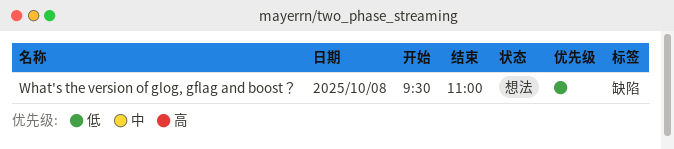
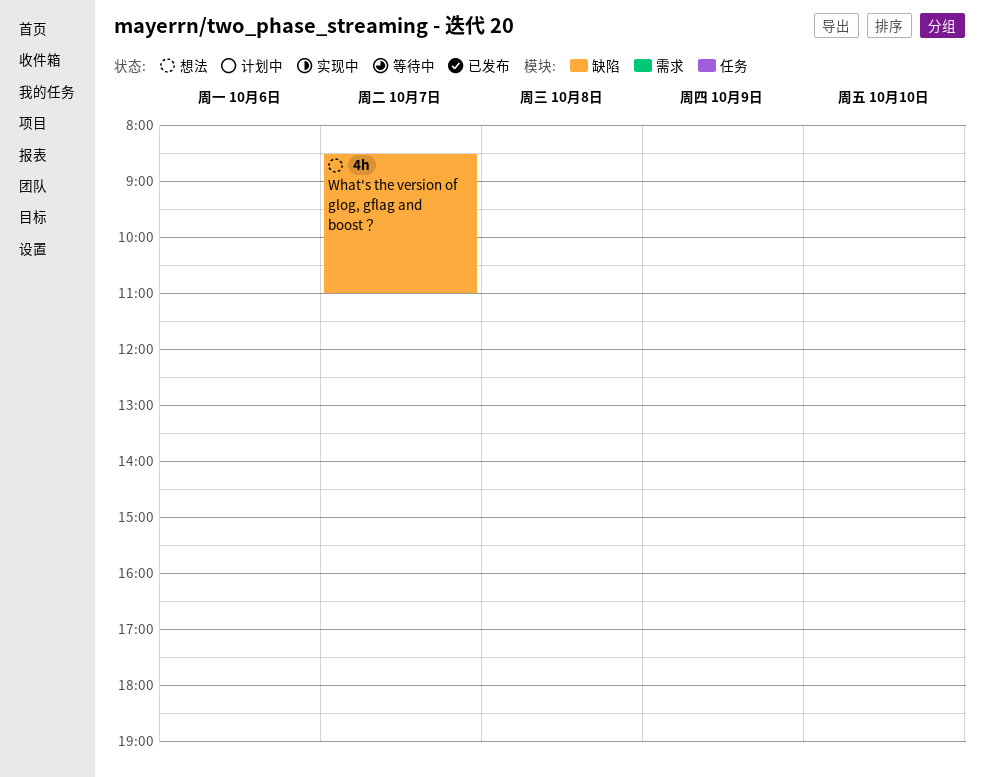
What's the version of glog, gflag and boost？, day: Oct 8 -> Oct 7
What's the version of glog, gflag and boost？, begins: 09:30 -> 08:30

